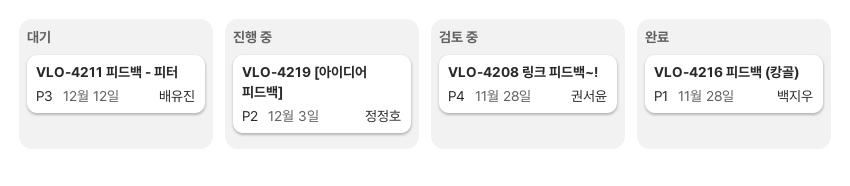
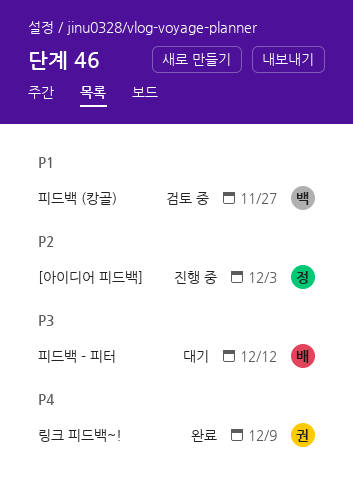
링크 피드백~!, status: 검토 중 -> 완료
링크 피드백~!, due: Nov 28 -> Dec 9
피드백 (캉골), status: 완료 -> 검토 중
피드백 (캉골), due: Nov 28 -> Nov 27

